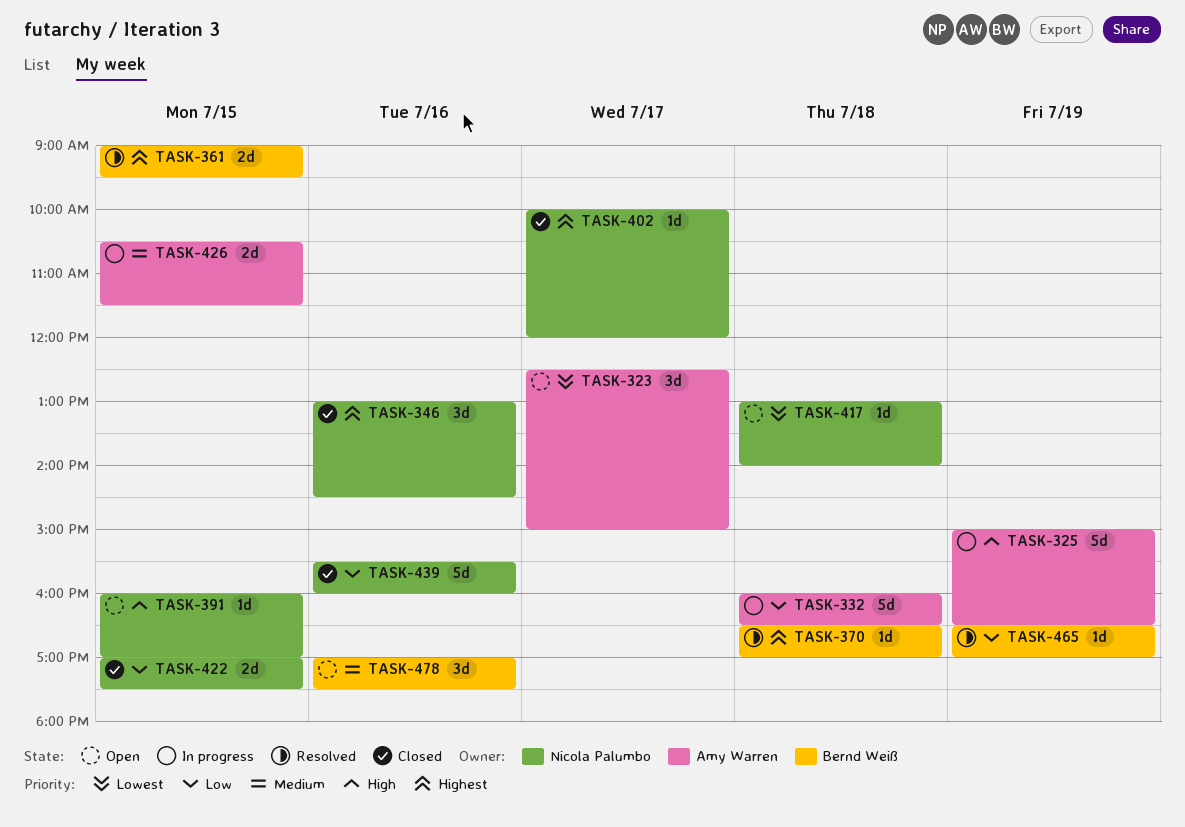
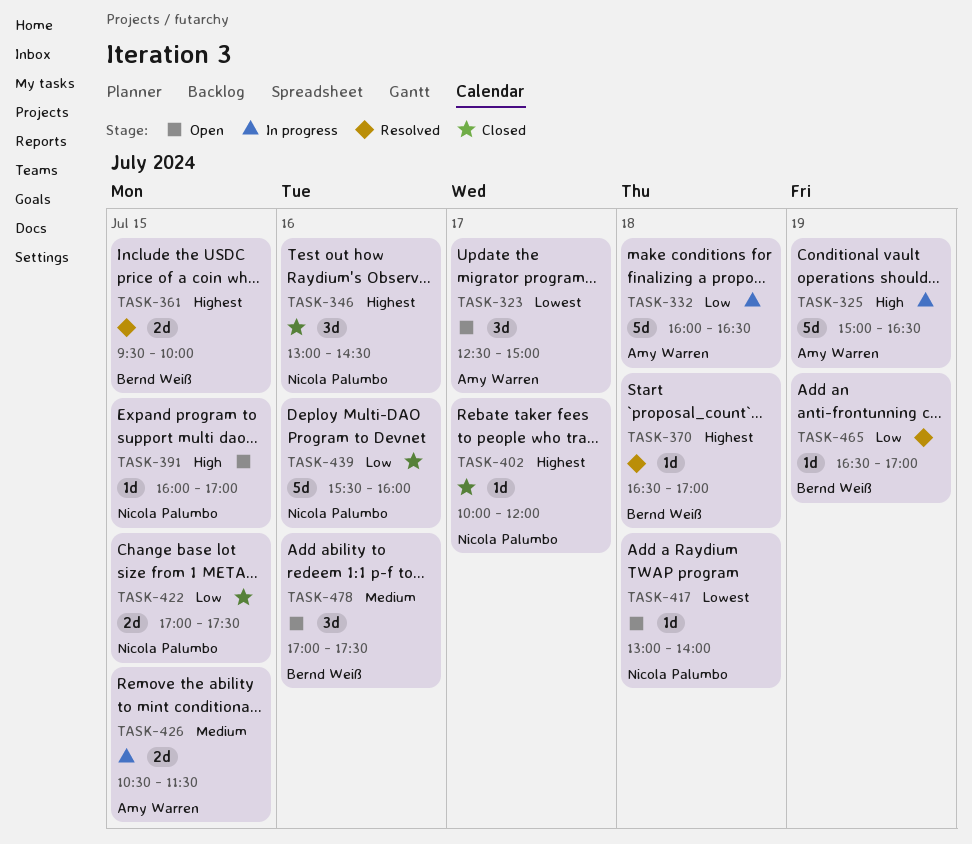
TASK-361, begins: 09:00 -> 09:30
TASK-361, ends: 09:30 -> 10:00

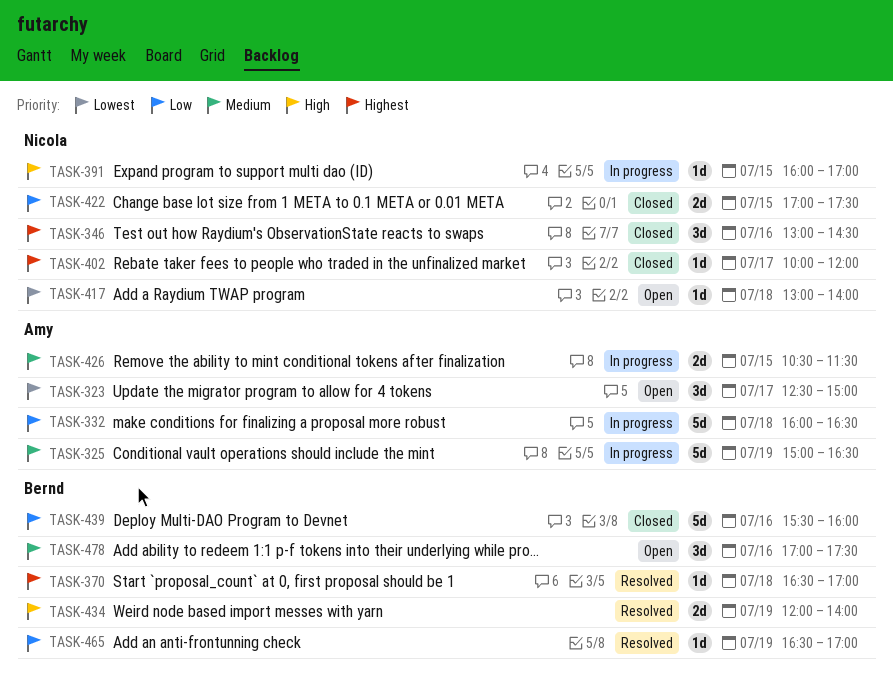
TASK-325, priority: High -> Medium
TASK-361: present -> none
TASK-391, status: Open -> In progress
TASK-434: none -> present
TASK-439, owner: Nicola Palumbo -> Bernd Weiß

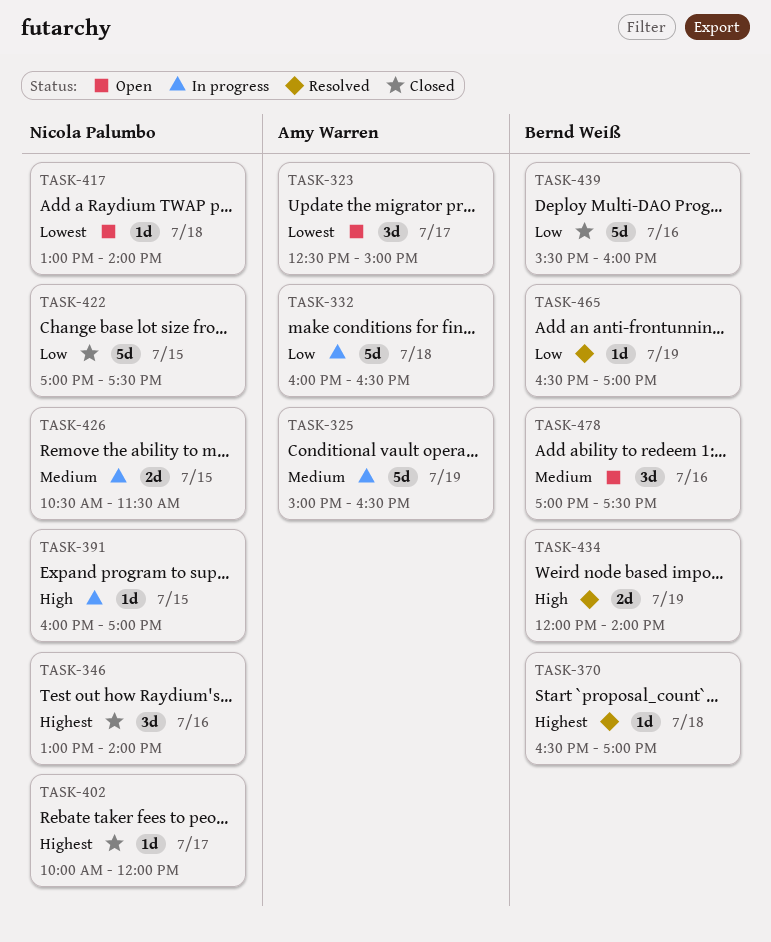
TASK-346, ends: 14:30 -> 14:00
TASK-422, estimate: 2d -> 5d
TASK-426, owner: Amy Warren -> Nicola Palumbo

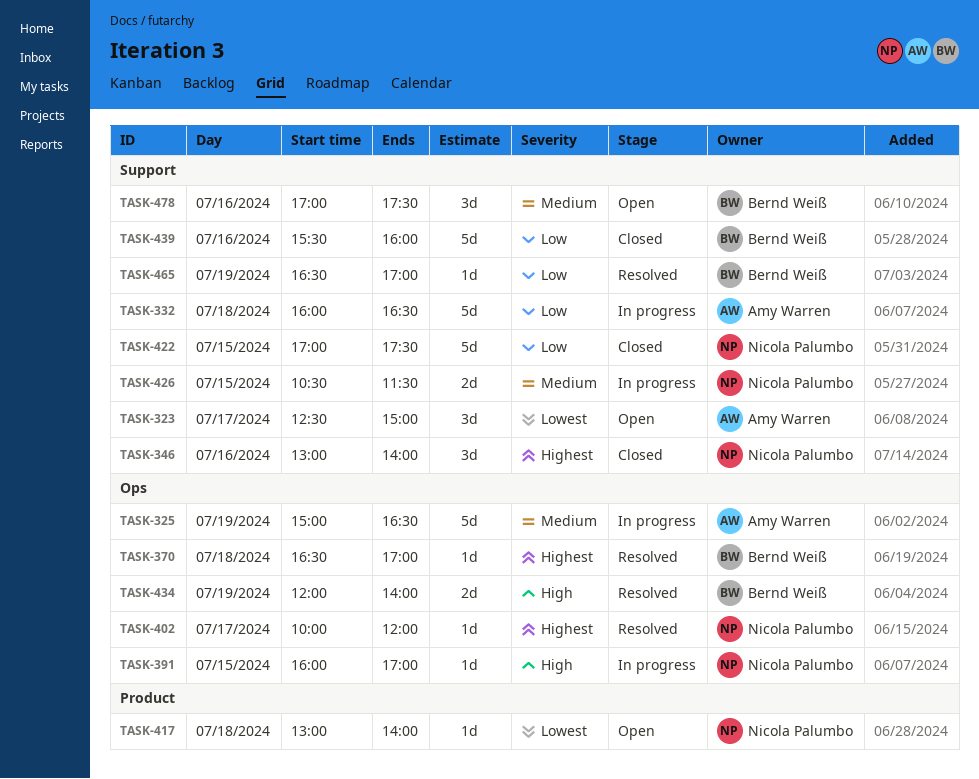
TASK-402, status: Closed -> Resolved

